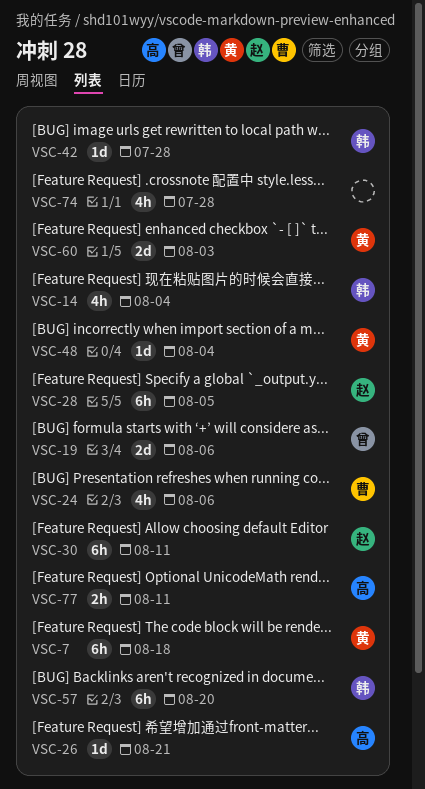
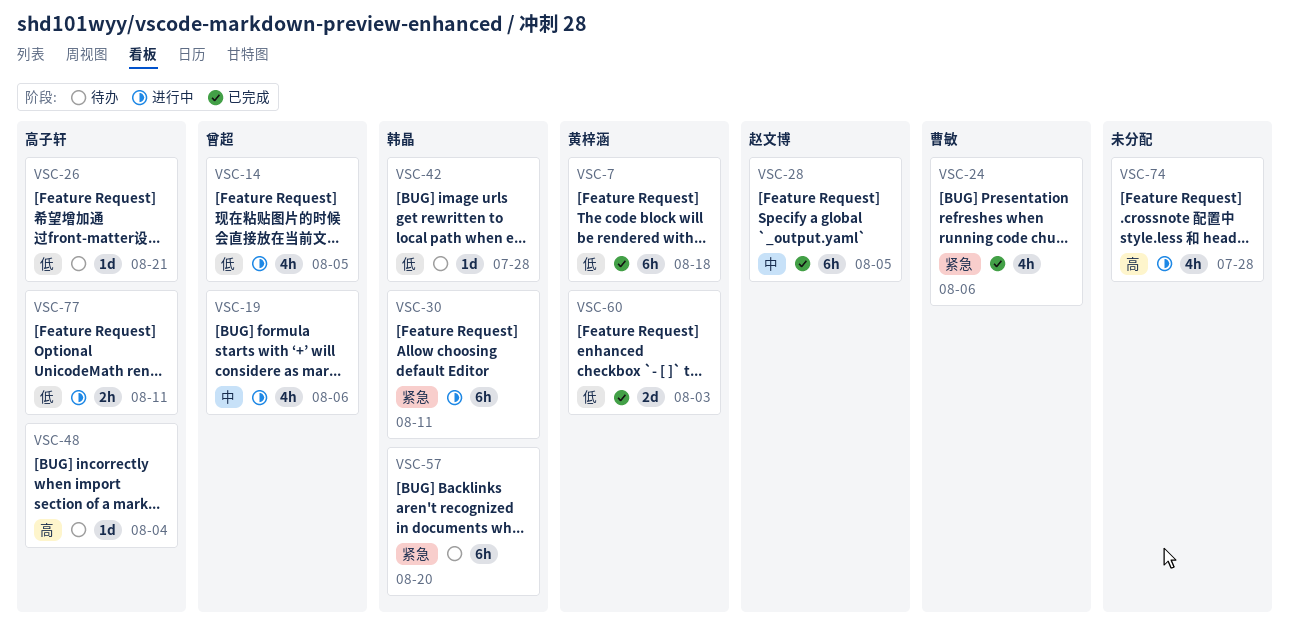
VSC-14, owner: 韩晶 -> 曾超
VSC-14, due: Aug 4 -> Aug 5
VSC-19, estimate: 2d -> 4h
VSC-30, owner: 赵文博 -> 韩晶
VSC-48, owner: 黄梓涵 -> 高子轩

